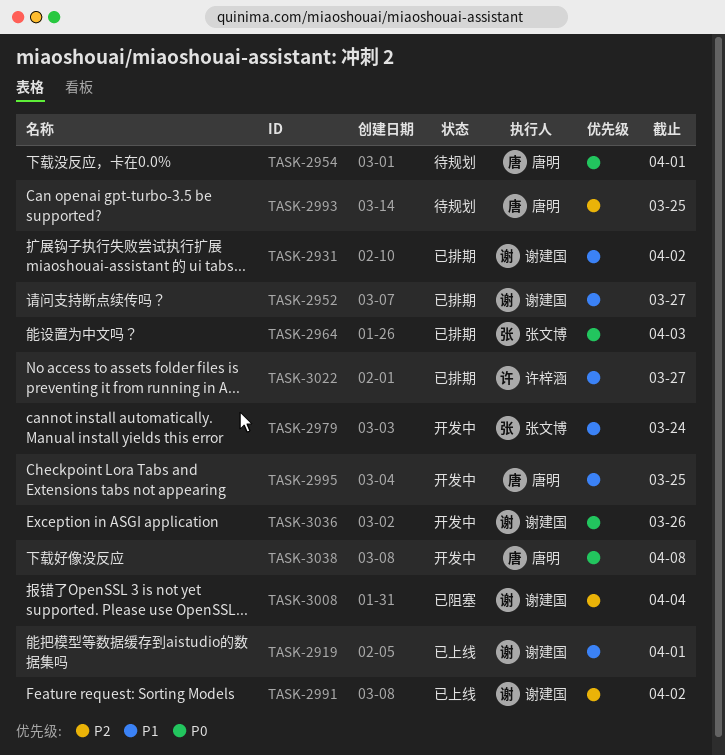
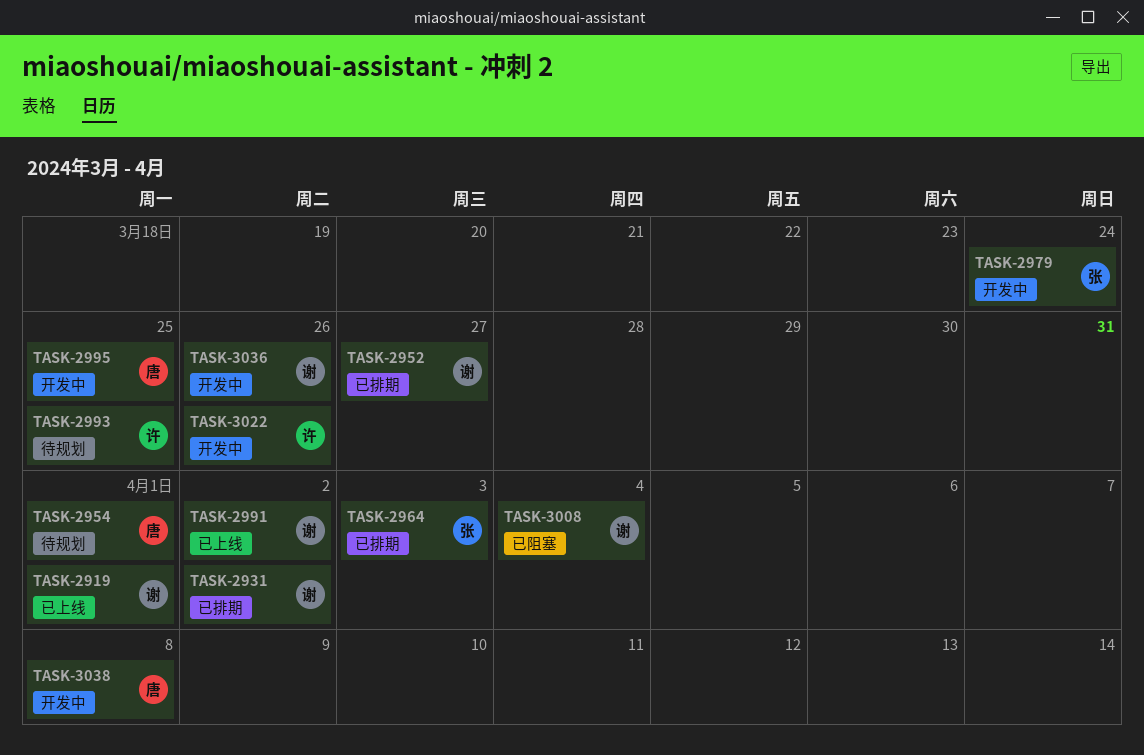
TASK-2993, owner: 唐明 -> 许梓涵
TASK-3022, status: 已排期 -> 开发中
TASK-3022, due: Mar 27 -> Mar 26

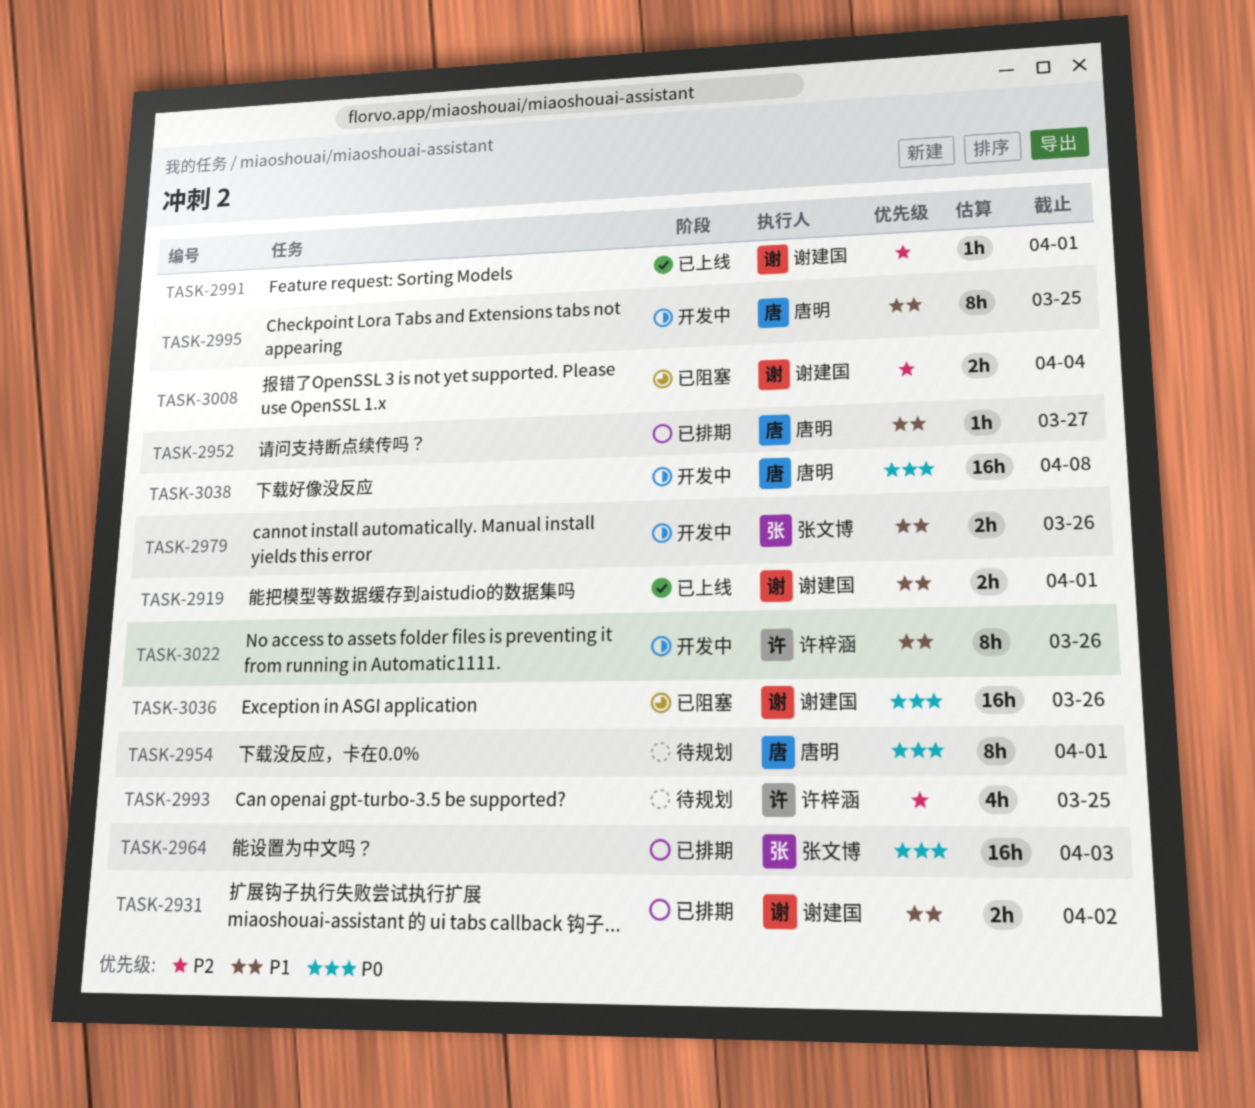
TASK-2952, owner: 谢建国 -> 唐明
TASK-2979, due: Mar 24 -> Mar 26
TASK-2991, due: Apr 2 -> Apr 1
TASK-3036, status: 开发中 -> 已阻塞

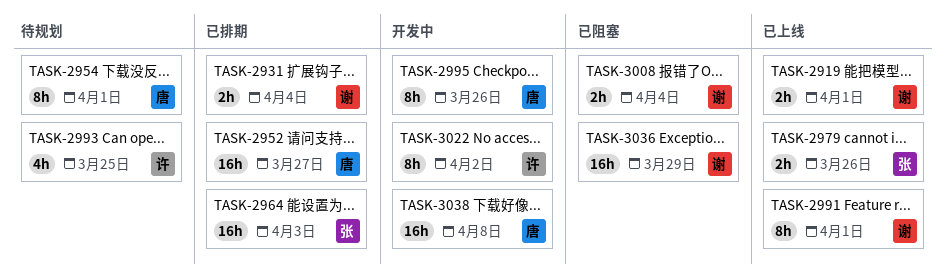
TASK-2931, due: Apr 2 -> Apr 4
TASK-2952, estimate: 1h -> 16h
TASK-2979, status: 开发中 -> 已上线
TASK-2991, estimate: 1h -> 8h
TASK-2995, due: Mar 25 -> Mar 26
TASK-3022, due: Mar 26 -> Apr 2
TASK-3036, due: Mar 26 -> Mar 29

